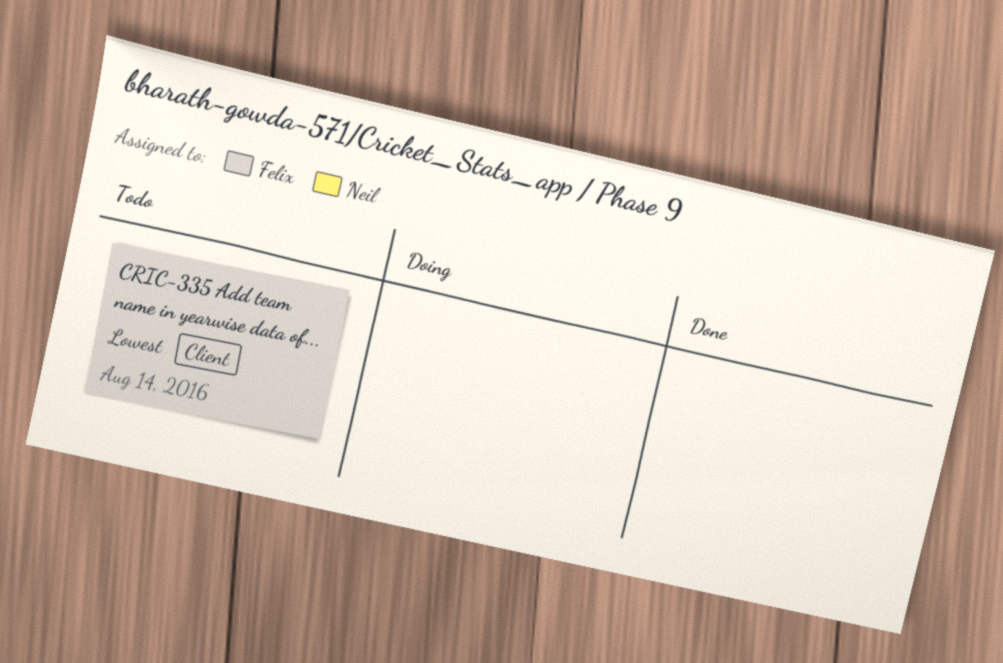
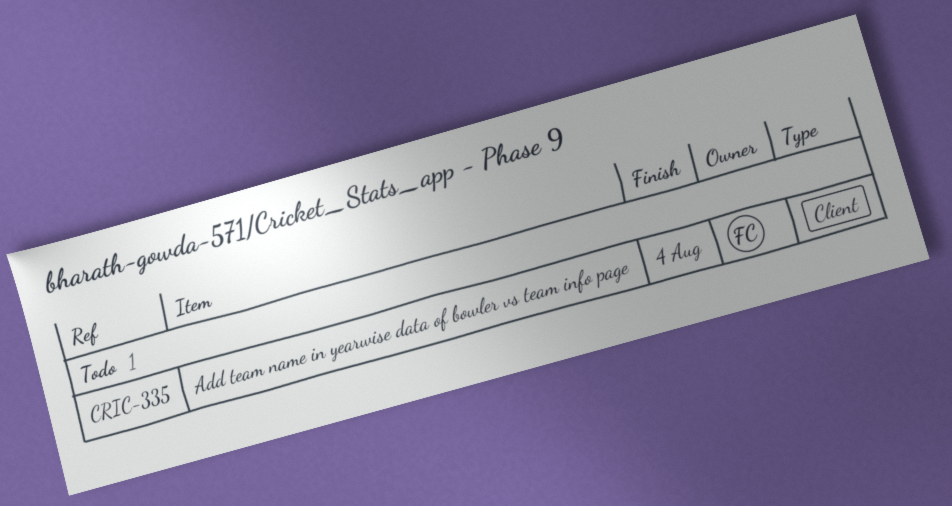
CRIC-335, due: Aug 14 -> Aug 4

